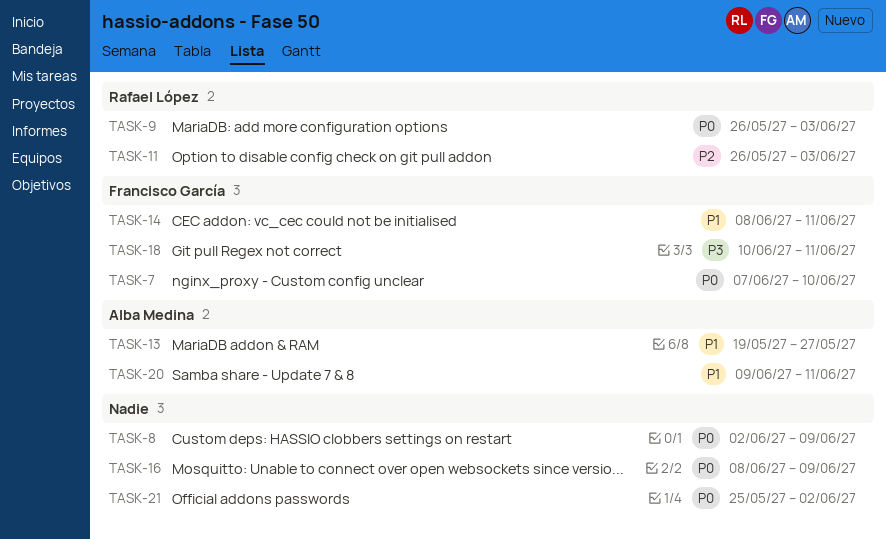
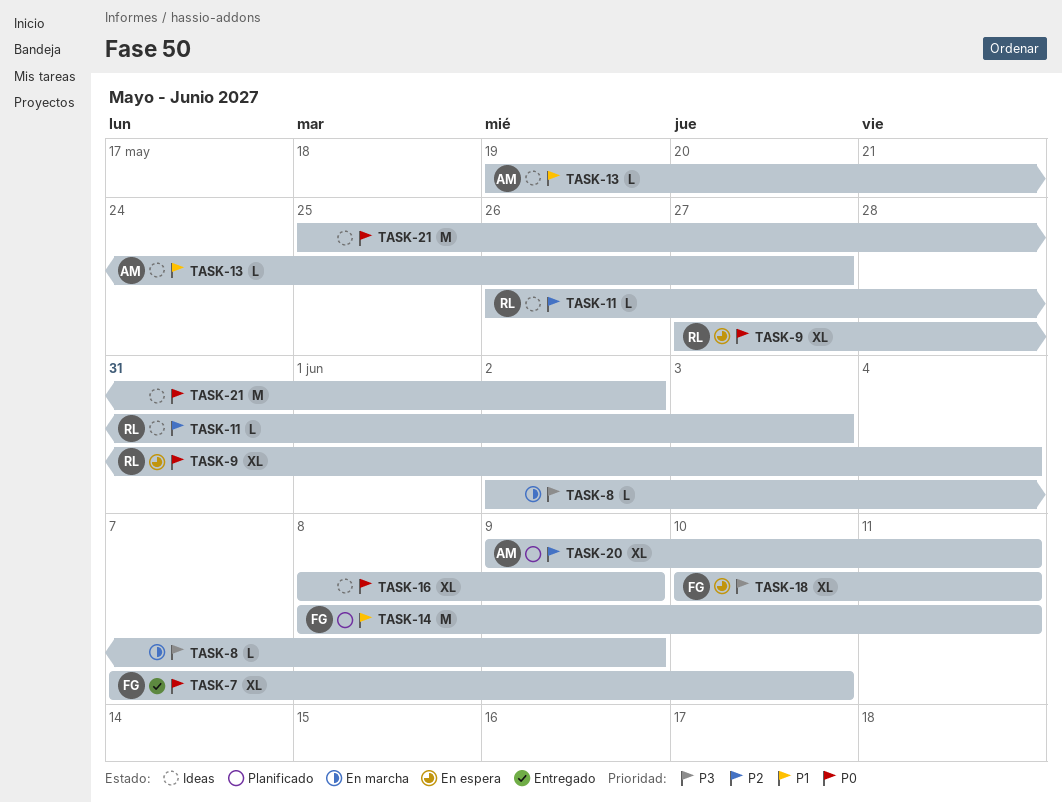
TASK-8, priority: P0 -> P3
TASK-9, start: May 26 -> May 27
TASK-9, due: Jun 3 -> Jun 4
TASK-20, priority: P1 -> P2

